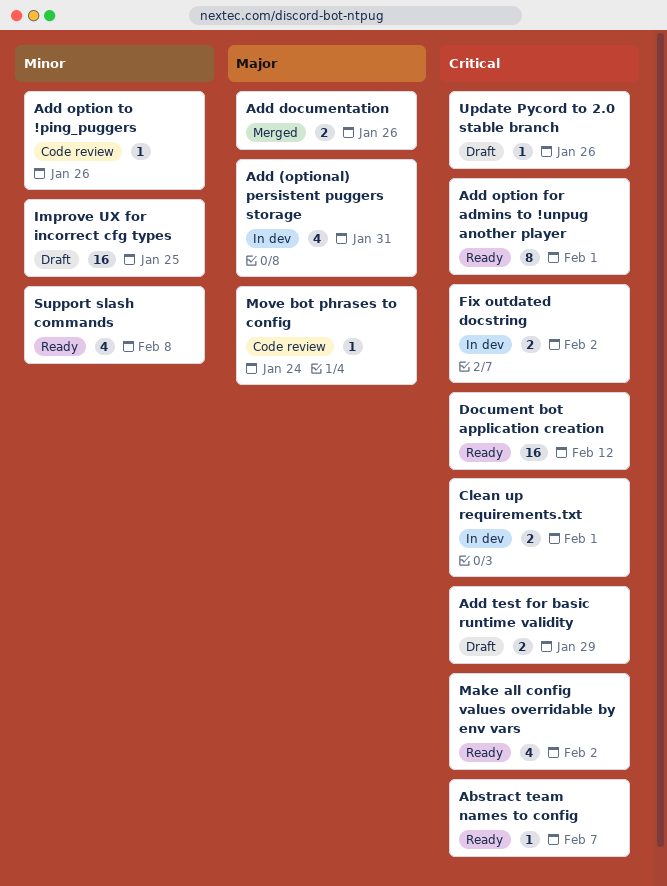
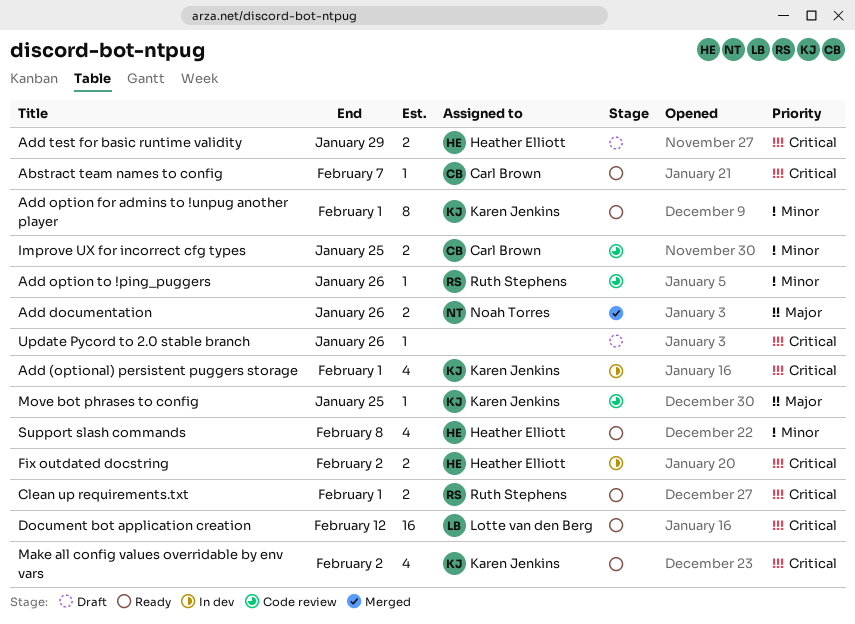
Add (optional) persistent puggers storage, priority: Major -> Critical
Add (optional) persistent puggers storage, due: Jan 31 -> Feb 1
Add option for admins to !unpug another player, priority: Critical -> Minor
Clean up requirements.txt, status: In dev -> Ready
Improve UX for incorrect cfg types, status: Draft -> Code review
Improve UX for incorrect cfg types, estimate: 16 -> 2
Move bot phrases to config, due: Jan 24 -> Jan 25

